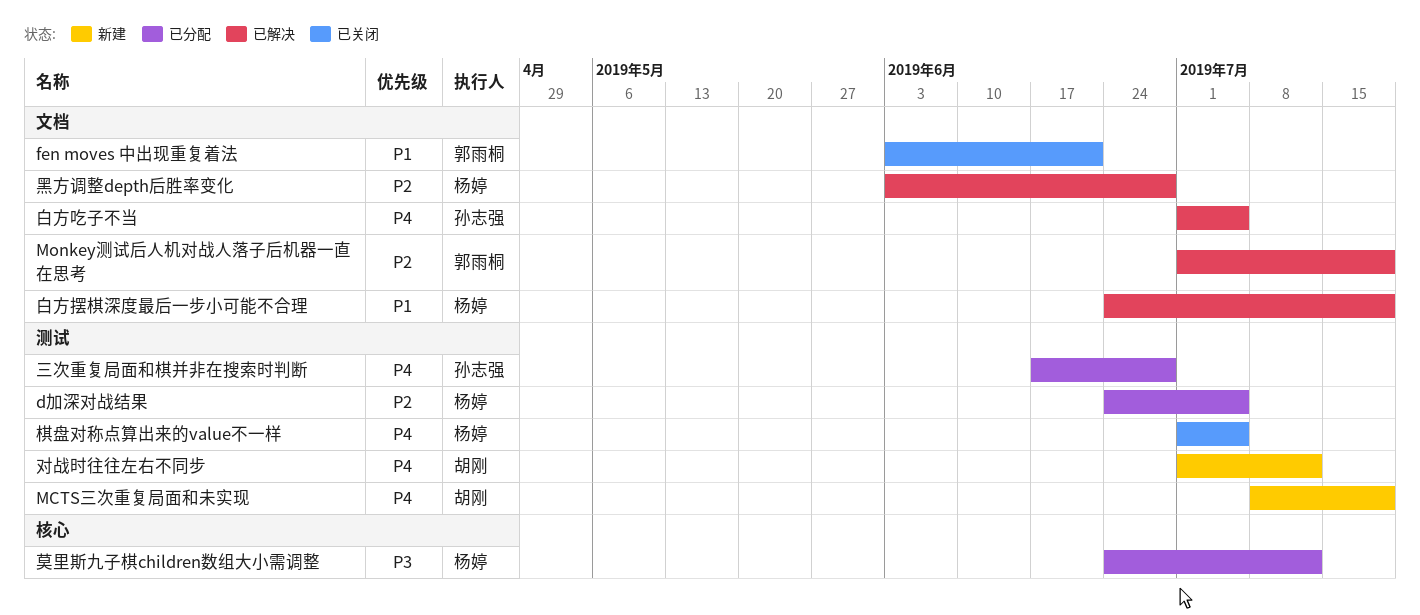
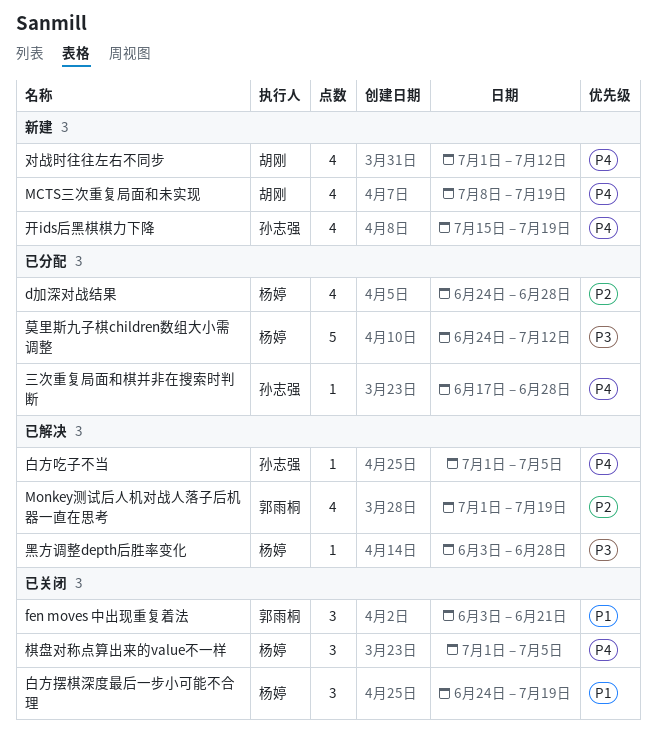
d加深对战结果, due: Jul 5 -> Jun 28
开ids后黑棋棋力下降: none -> present
白方摆棋深度最后一步小可能不合理, status: 已解决 -> 已关闭
黑方调整depth后胜率变化, priority: P2 -> P3

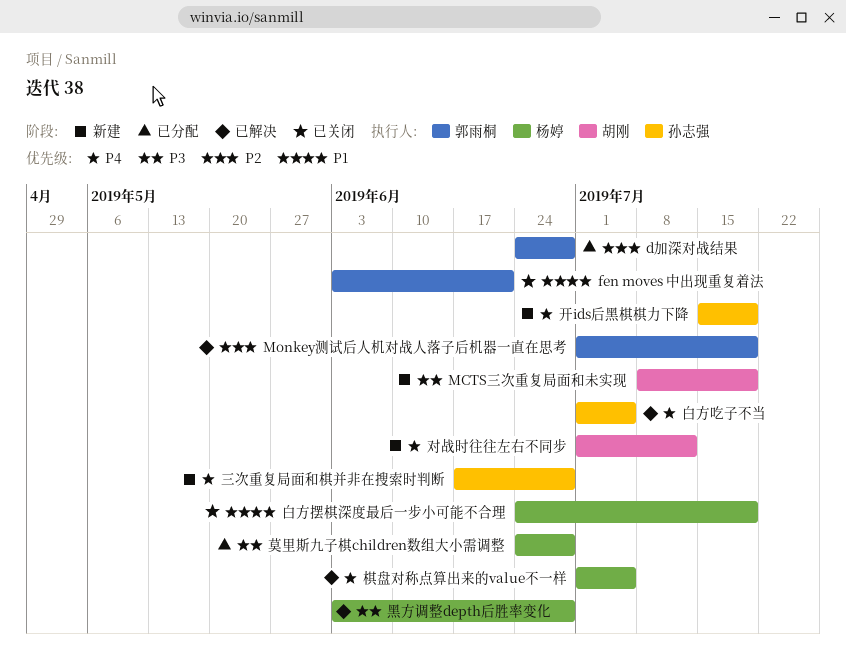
d加深对战结果, owner: 杨婷 -> 郭雨桐
MCTS三次重复局面和未实现, priority: P4 -> P3
三次重复局面和棋并非在搜索时判断, status: 已分配 -> 新建
棋盘对称点算出来的value不一样, status: 已关闭 -> 已解决
莫里斯九子棋children数组大小需调整, due: Jul 12 -> Jun 28

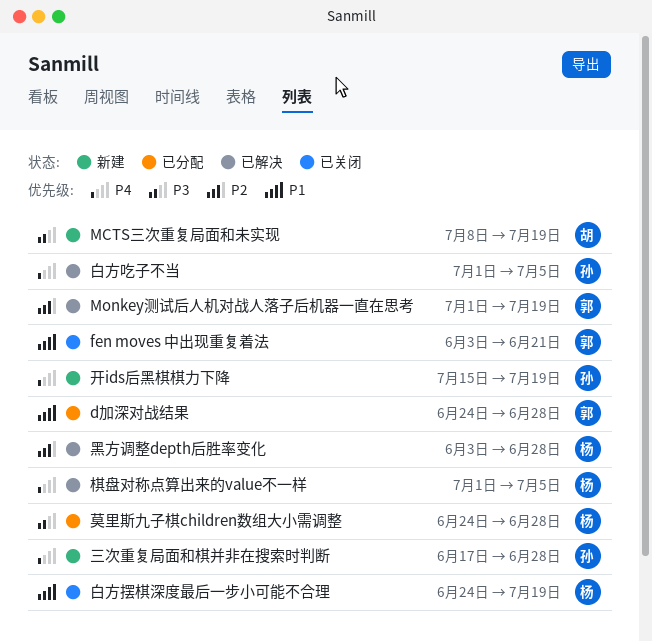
d加深对战结果, priority: P2 -> P1
对战时往往左右不同步: present -> none
黑方调整depth后胜率变化, priority: P3 -> P2

